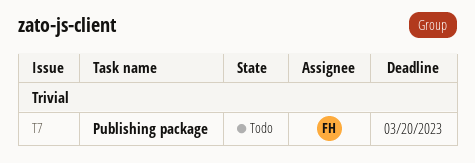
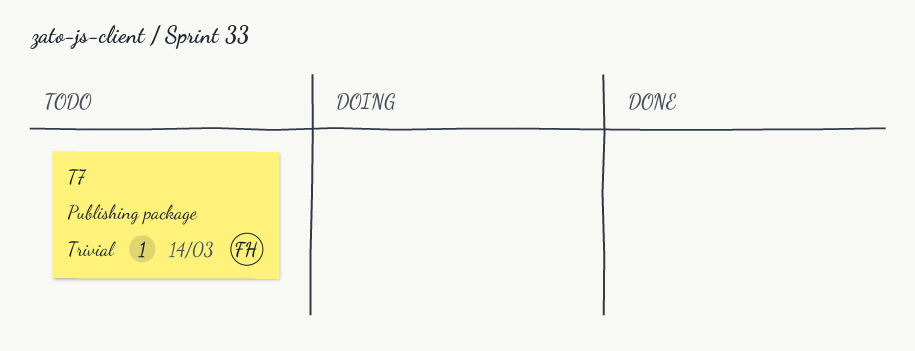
T7, due: Mar 20 -> Mar 14

